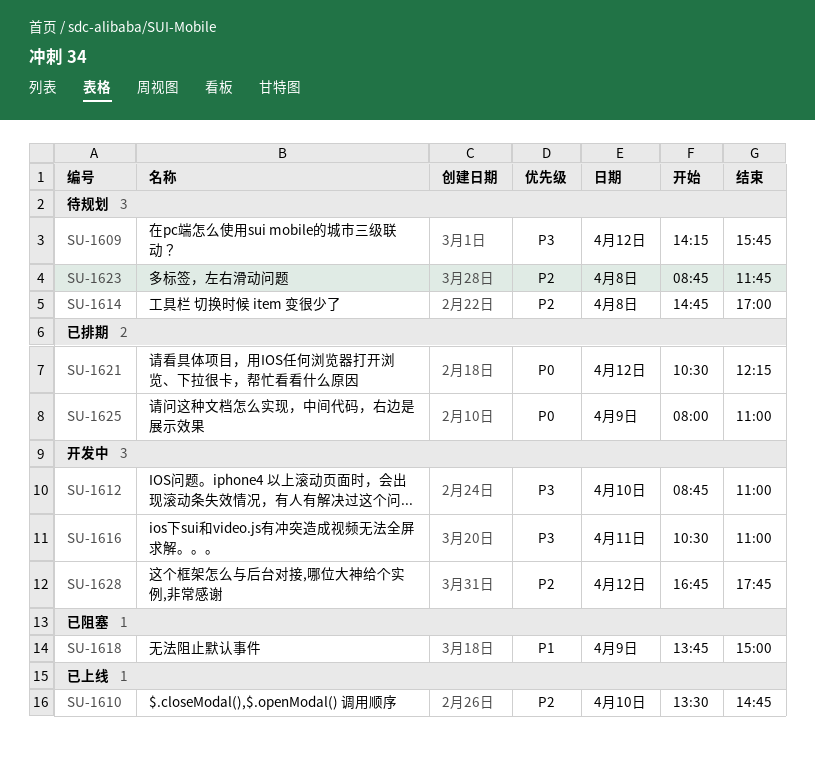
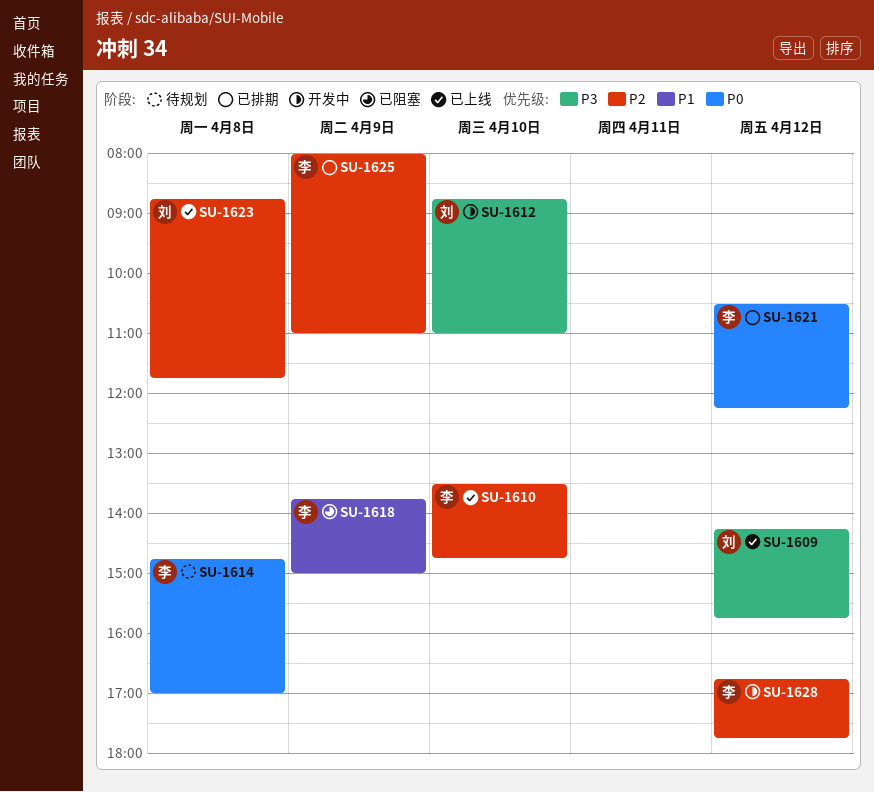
SU-1609, status: 待规划 -> 已上线
SU-1614, priority: P2 -> P0
SU-1616: present -> none
SU-1623, status: 待规划 -> 已上线
SU-1625, priority: P0 -> P2

